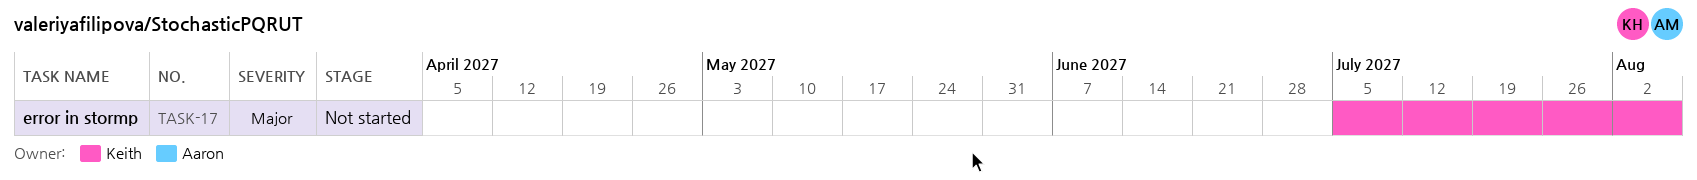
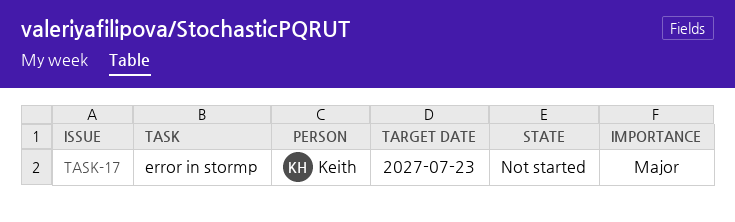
TASK-17, due: Aug 6 -> Jul 23

